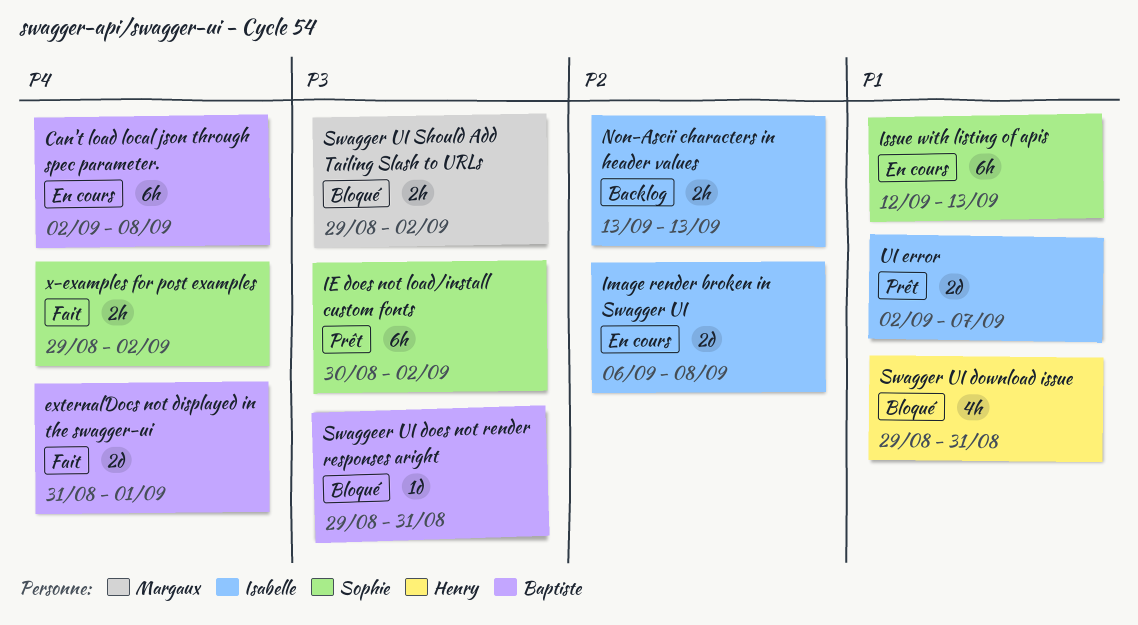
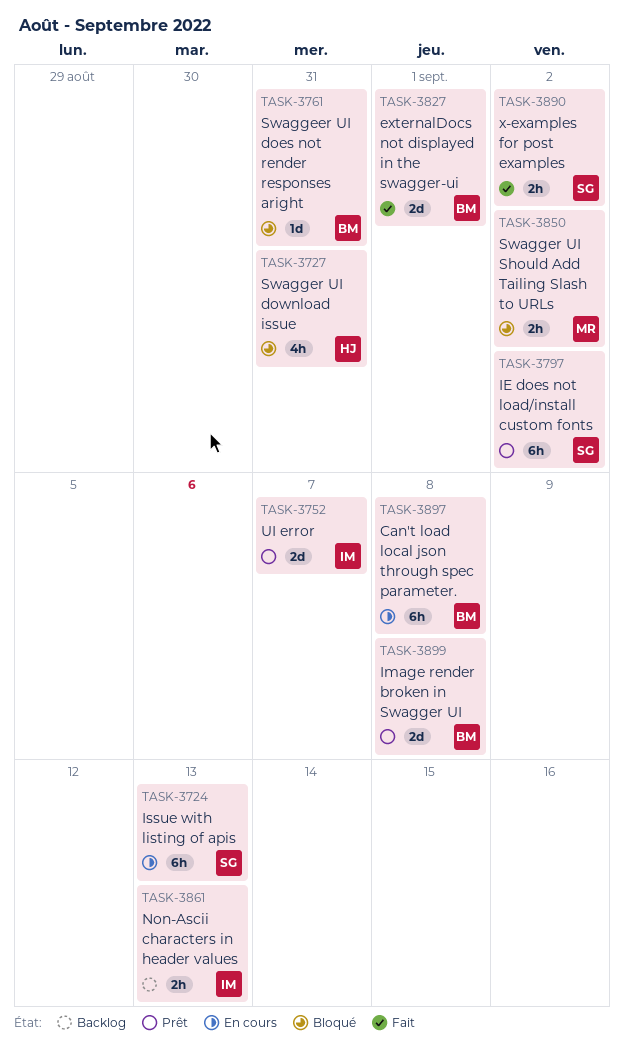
Image render broken in Swagger UI, status: En cours -> Prêt
Image render broken in Swagger UI, owner: Isabelle -> Baptiste

